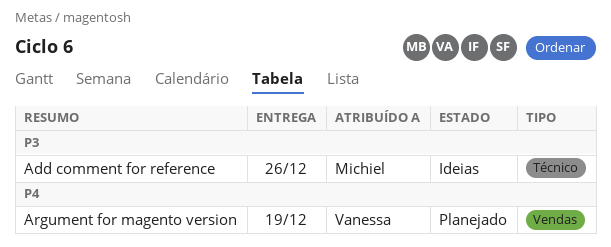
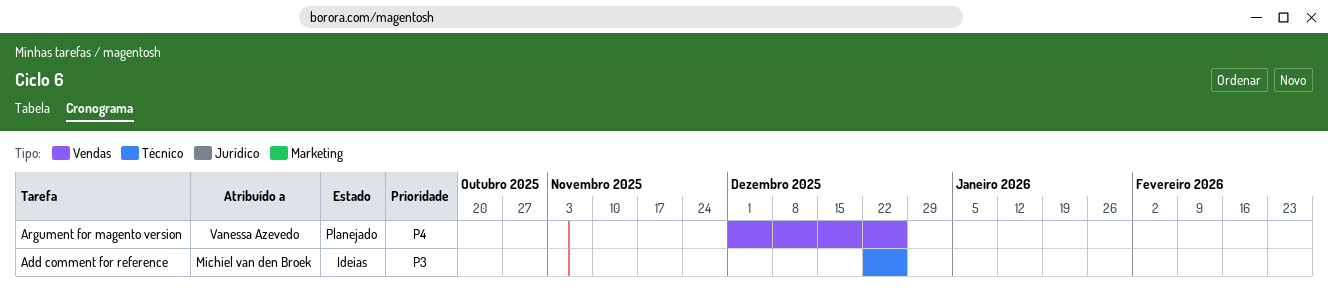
Argument for magento version, due: Dec 19 -> Dec 26

